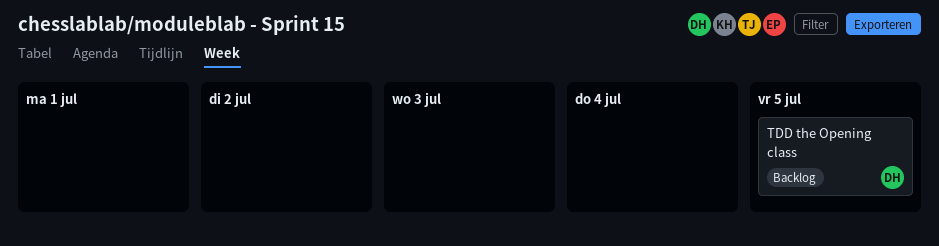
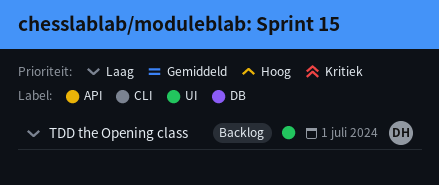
TDD the Opening class, due: Jul 5 -> Jul 1

